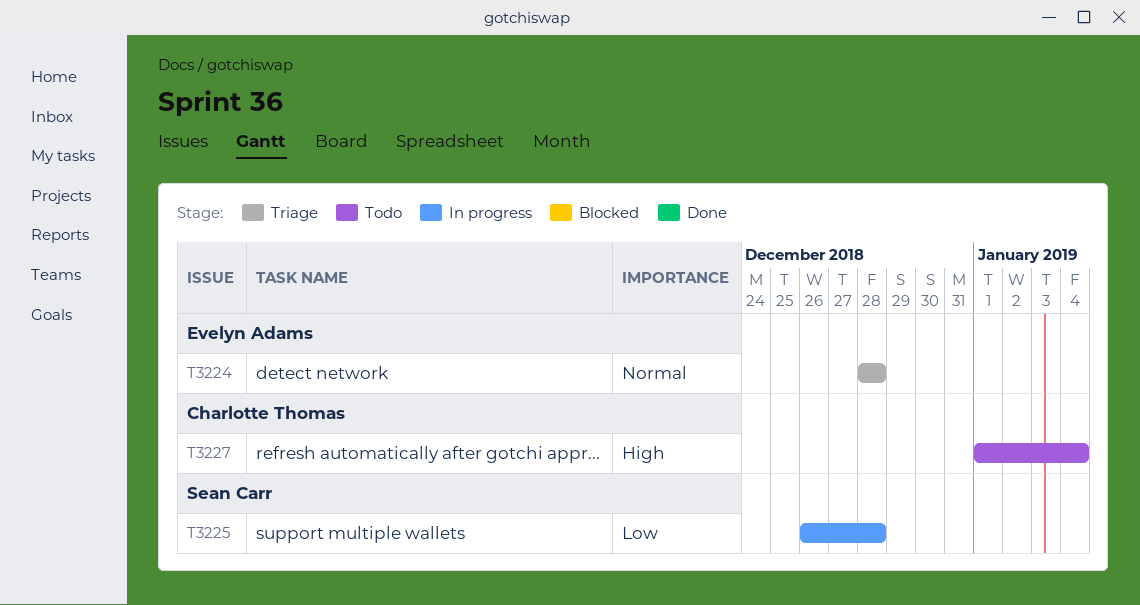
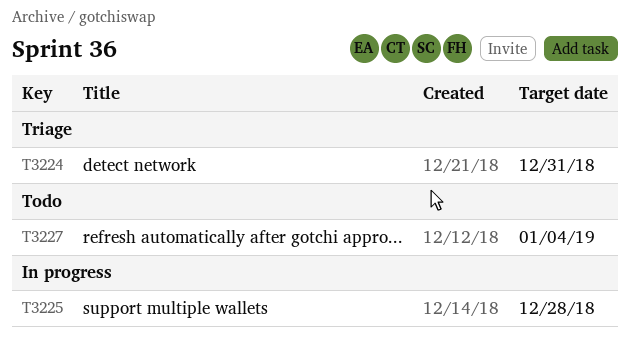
T3224, due: Dec 28 -> Dec 31

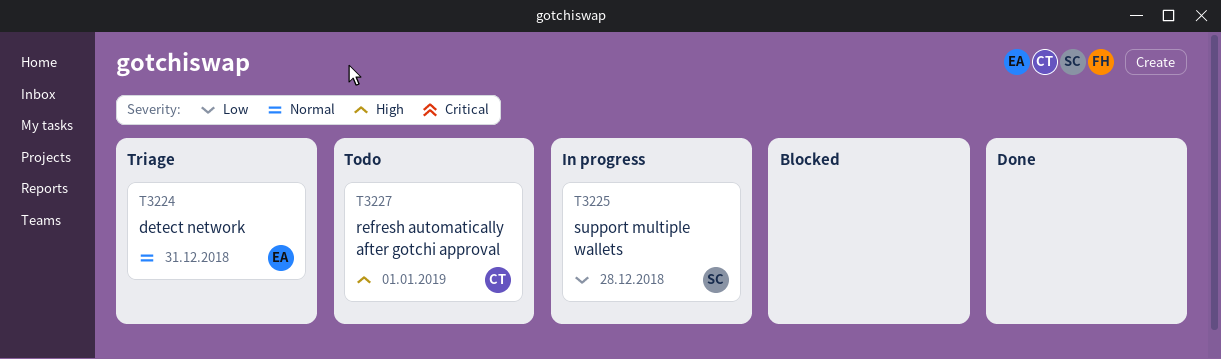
T3227, due: Jan 4 -> Jan 1

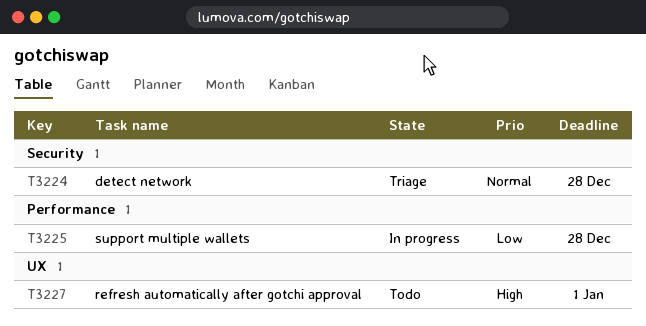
T3224, due: Dec 31 -> Dec 28

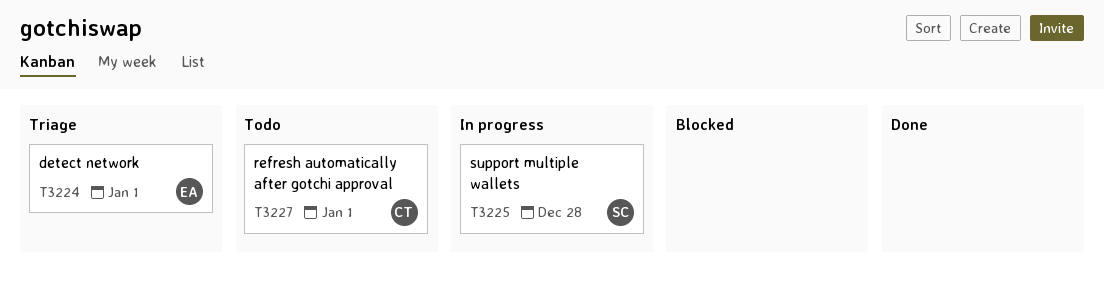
T3224, due: Dec 28 -> Jan 1

